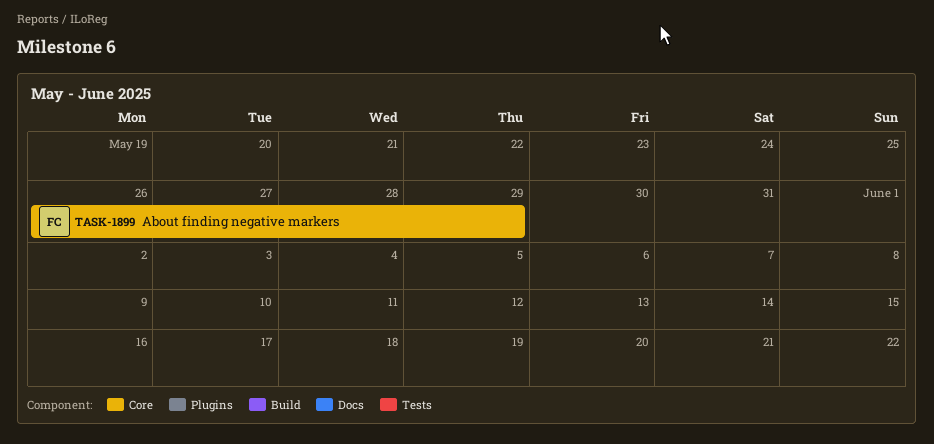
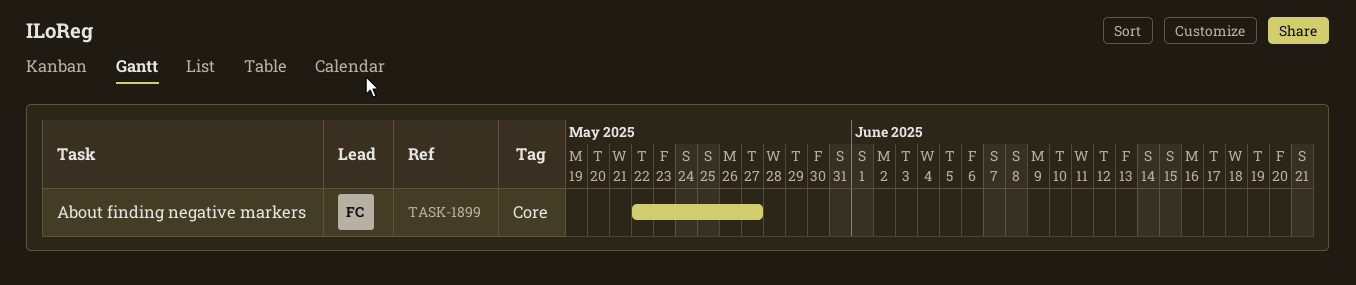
TASK-1899, start: May 26 -> May 22
TASK-1899, due: May 29 -> May 27

